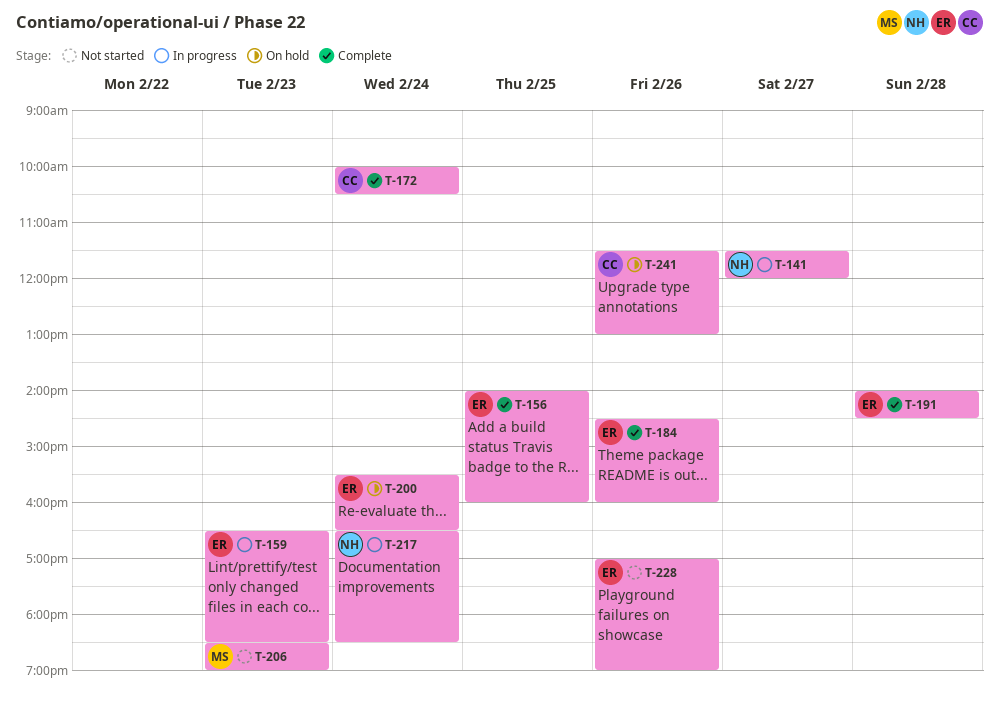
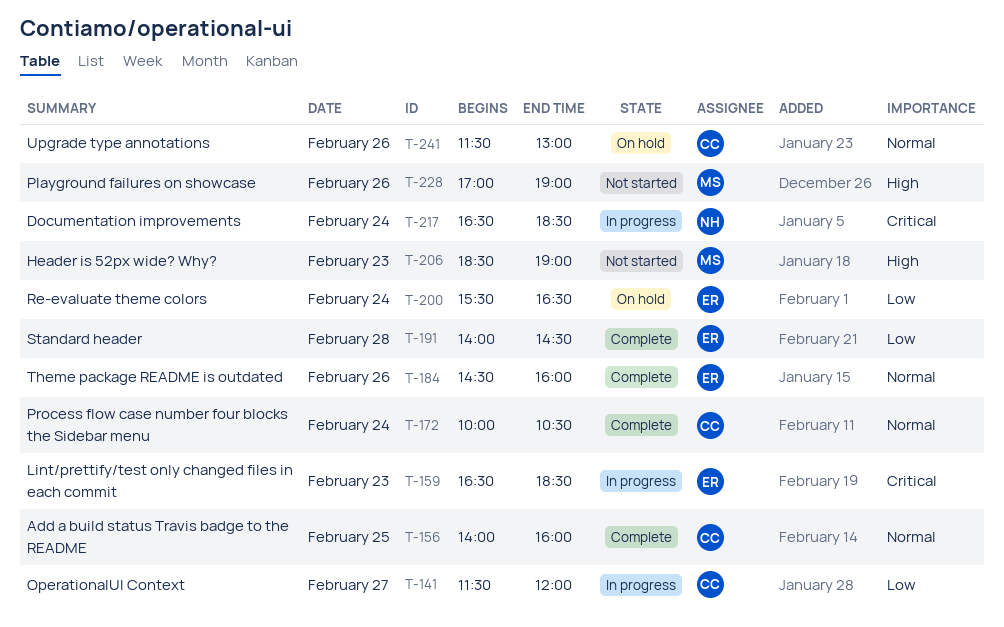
T-141, owner: NH -> CC
T-156, owner: ER -> CC
T-228, owner: ER -> MS

